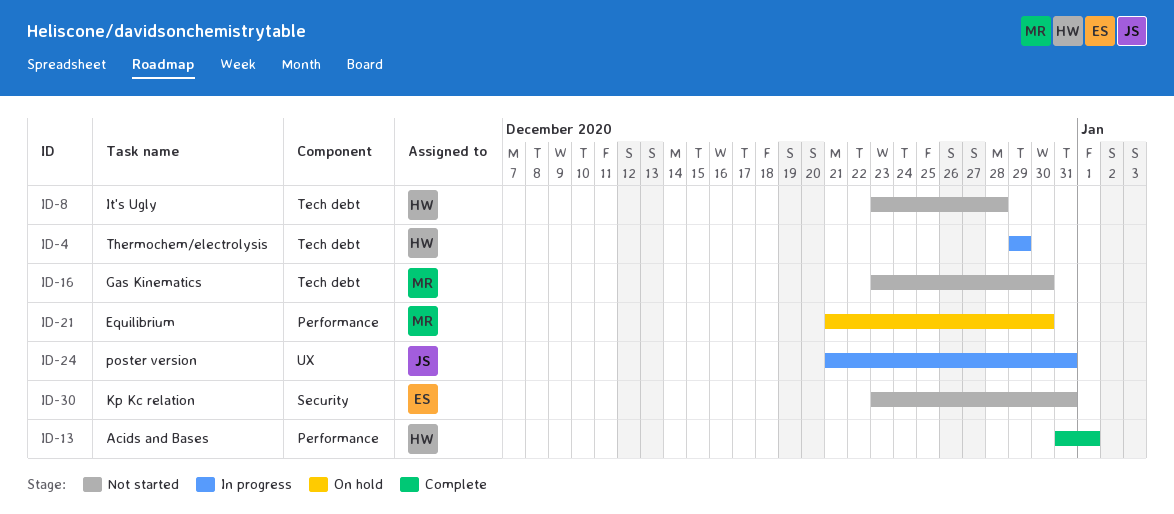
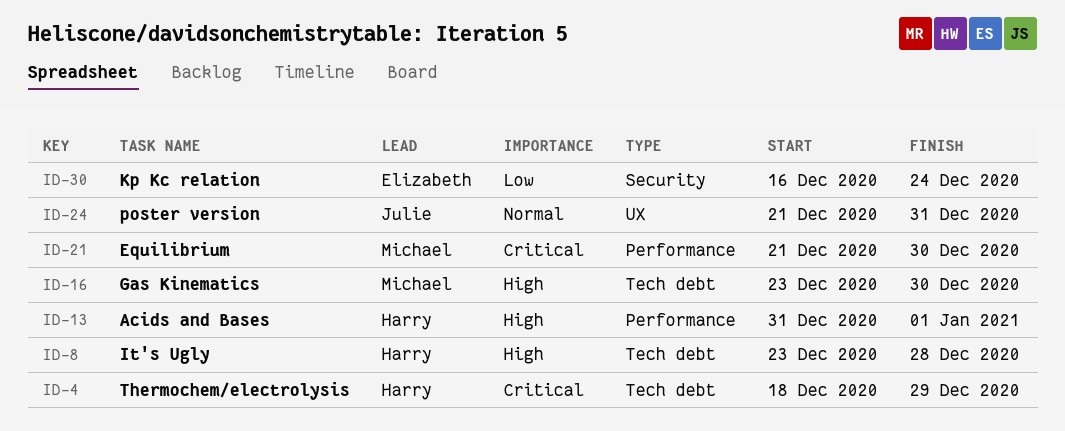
ID-4, start: Dec 29 -> Dec 18
ID-30, start: Dec 23 -> Dec 16
ID-30, due: Dec 31 -> Dec 24

